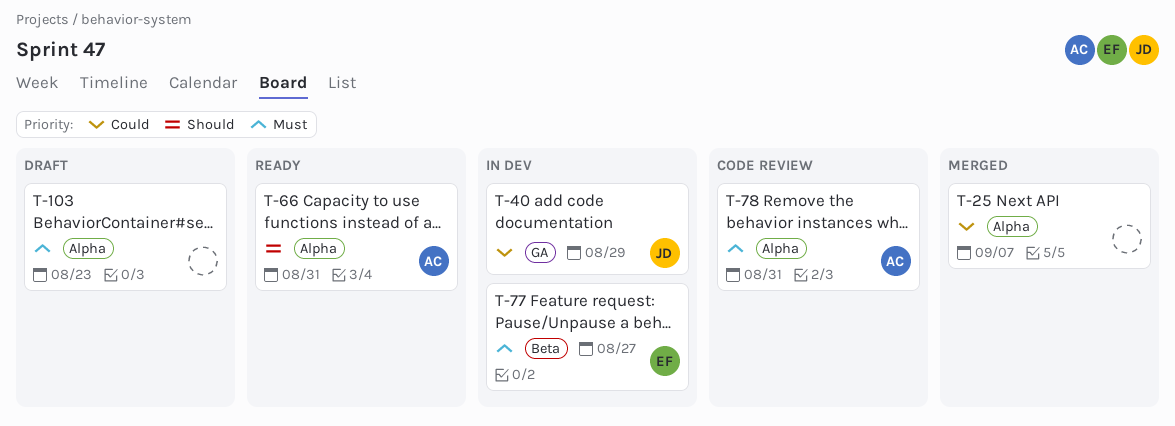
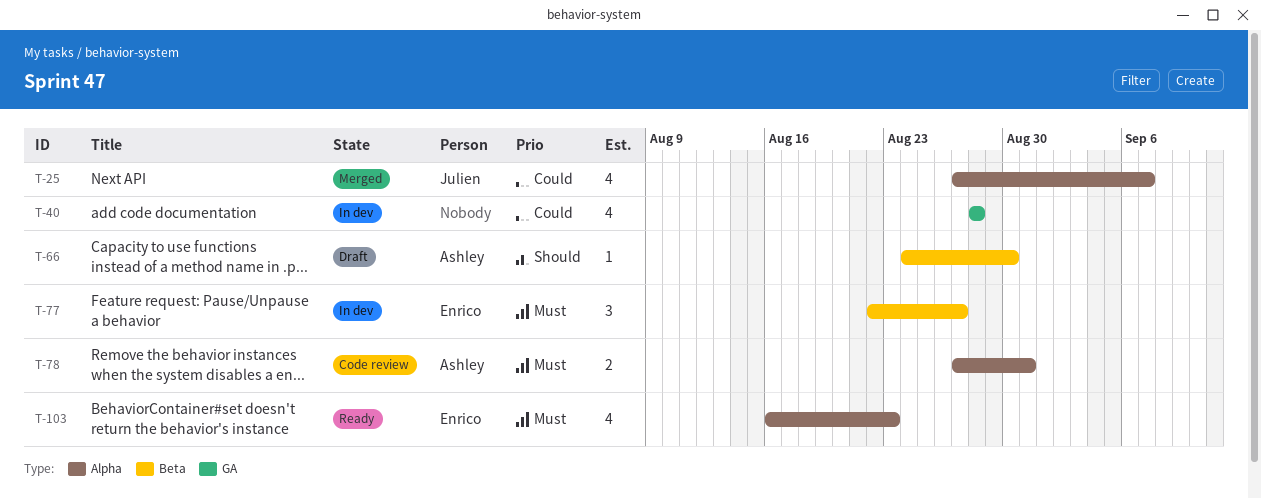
T-25, owner: none -> Julien
T-40, owner: Julien -> none
T-40, due: Aug 29 -> Aug 28
T-66, status: Ready -> Draft
T-66, label: Alpha -> Beta
T-66, due: Aug 31 -> Aug 30
T-103, status: Draft -> Ready
T-103, owner: none -> Enrico

